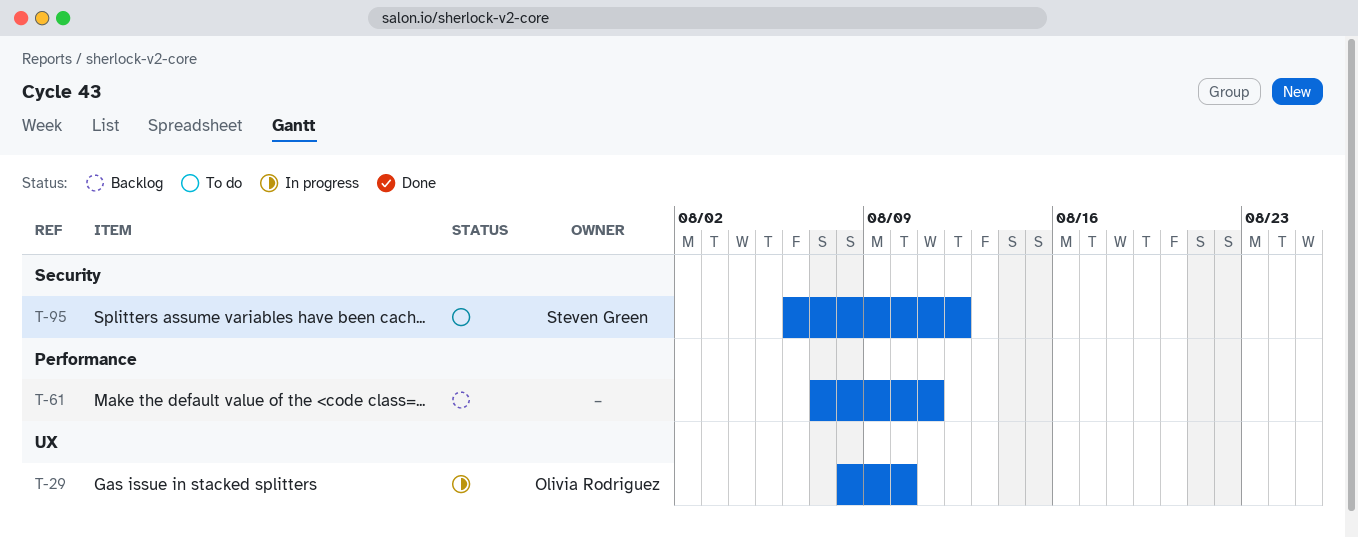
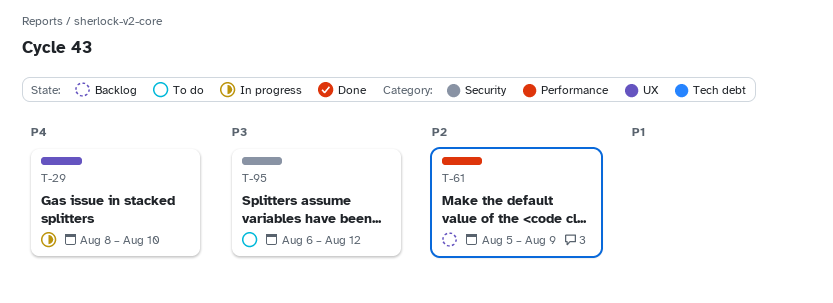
T-61, start: Aug 7 -> Aug 5
T-61, due: Aug 11 -> Aug 9

